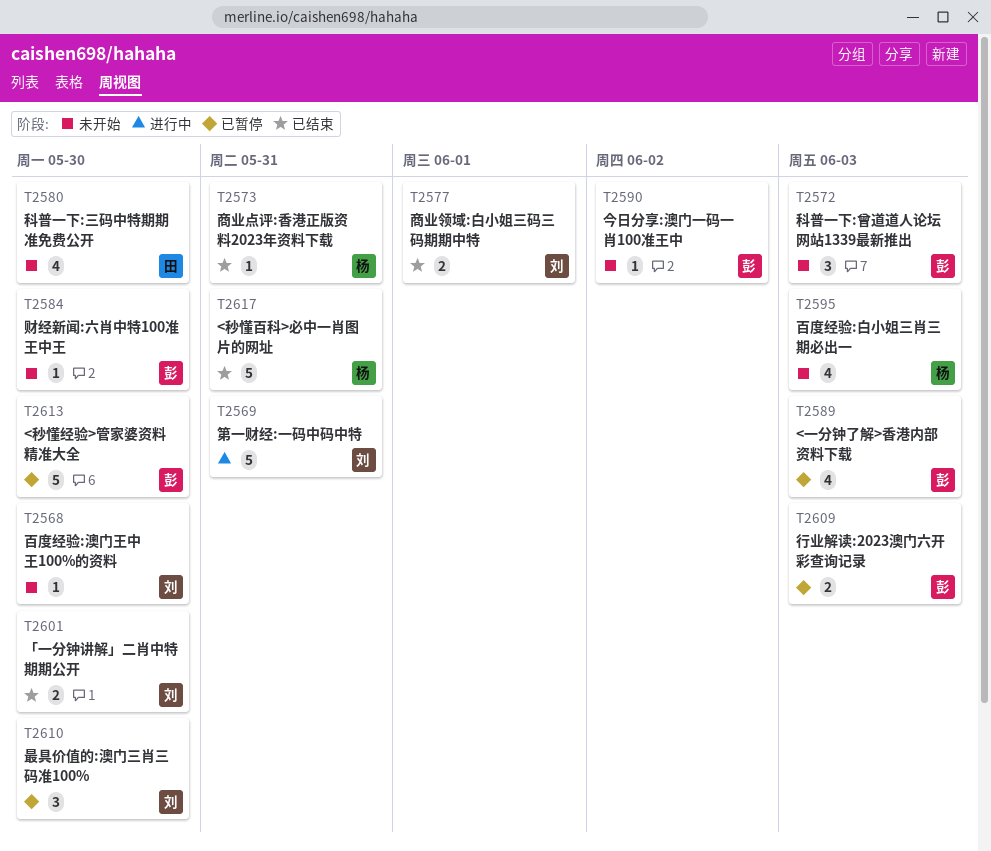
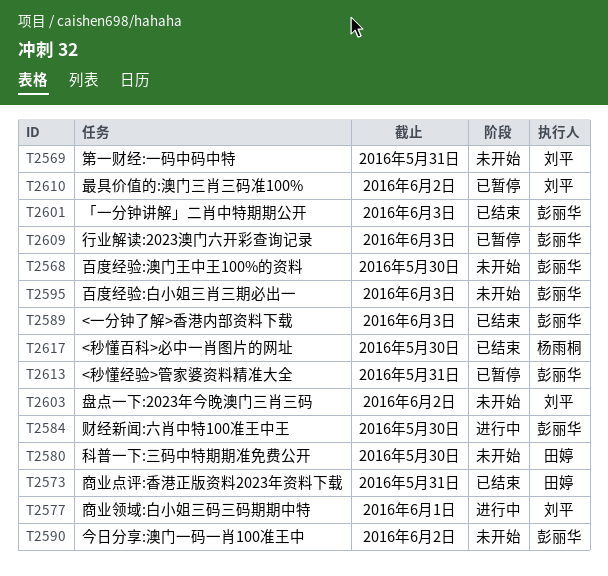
T2568, owner: 刘平 -> 彭丽华
T2569, status: 进行中 -> 未开始
T2572: present -> none
T2573, owner: 杨雨桐 -> 田婷
T2577, status: 已结束 -> 进行中
T2584, status: 未开始 -> 进行中
T2589, status: 已暂停 -> 已结束
T2595, owner: 杨雨桐 -> 彭丽华
T2601, owner: 刘平 -> 彭丽华
T2601, due: May 30 -> Jun 3
T2603: none -> present
T2610, due: May 30 -> Jun 2
T2613, due: May 30 -> May 31
T2617, due: May 31 -> May 30

